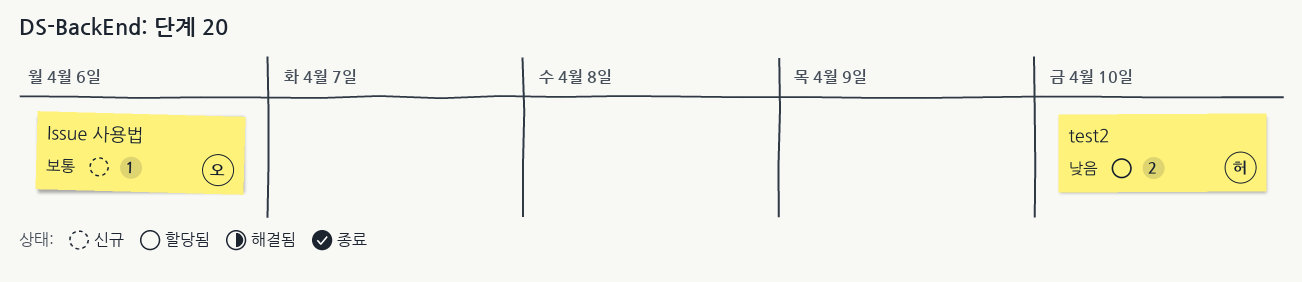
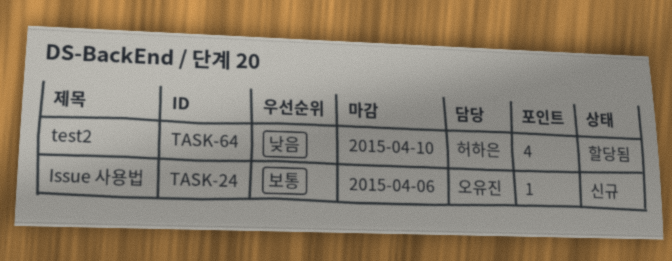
test2, estimate: 2 -> 4

